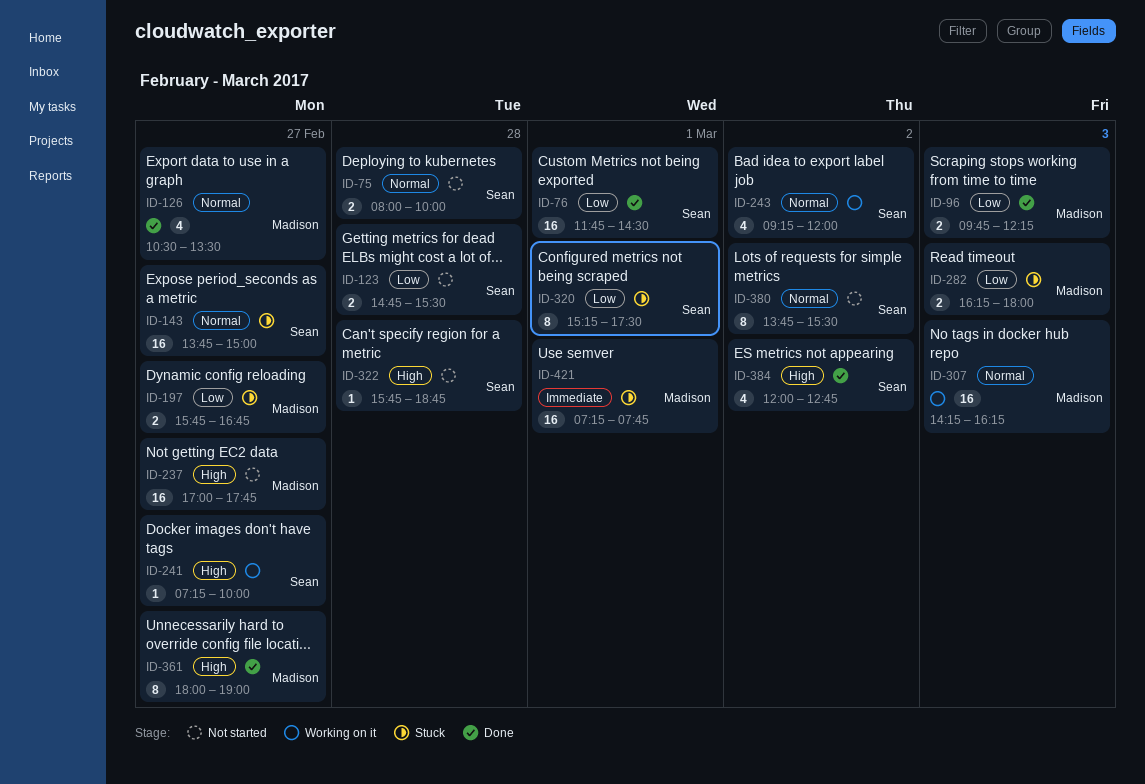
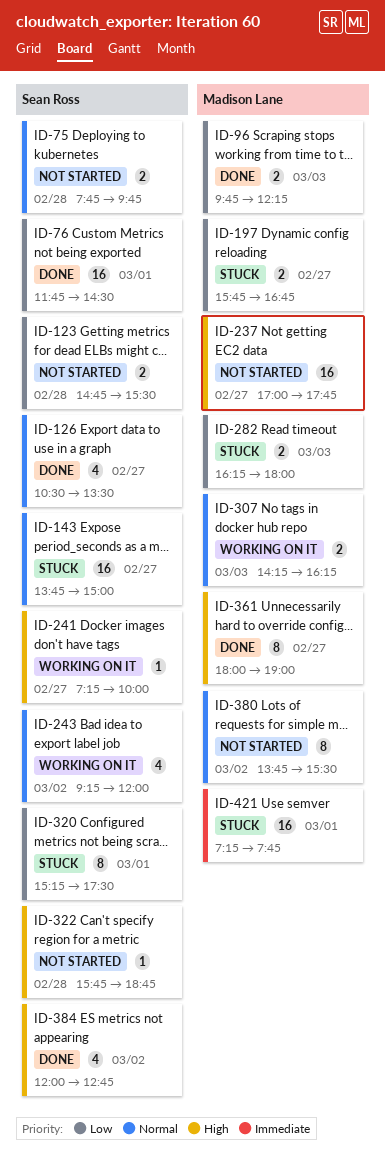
ID-75, begins: 08:00 -> 07:45
ID-75, ends: 10:00 -> 09:45
ID-126, owner: Madison Lane -> Sean Ross
ID-307, estimate: 16 -> 2
ID-380, owner: Sean Ross -> Madison Lane

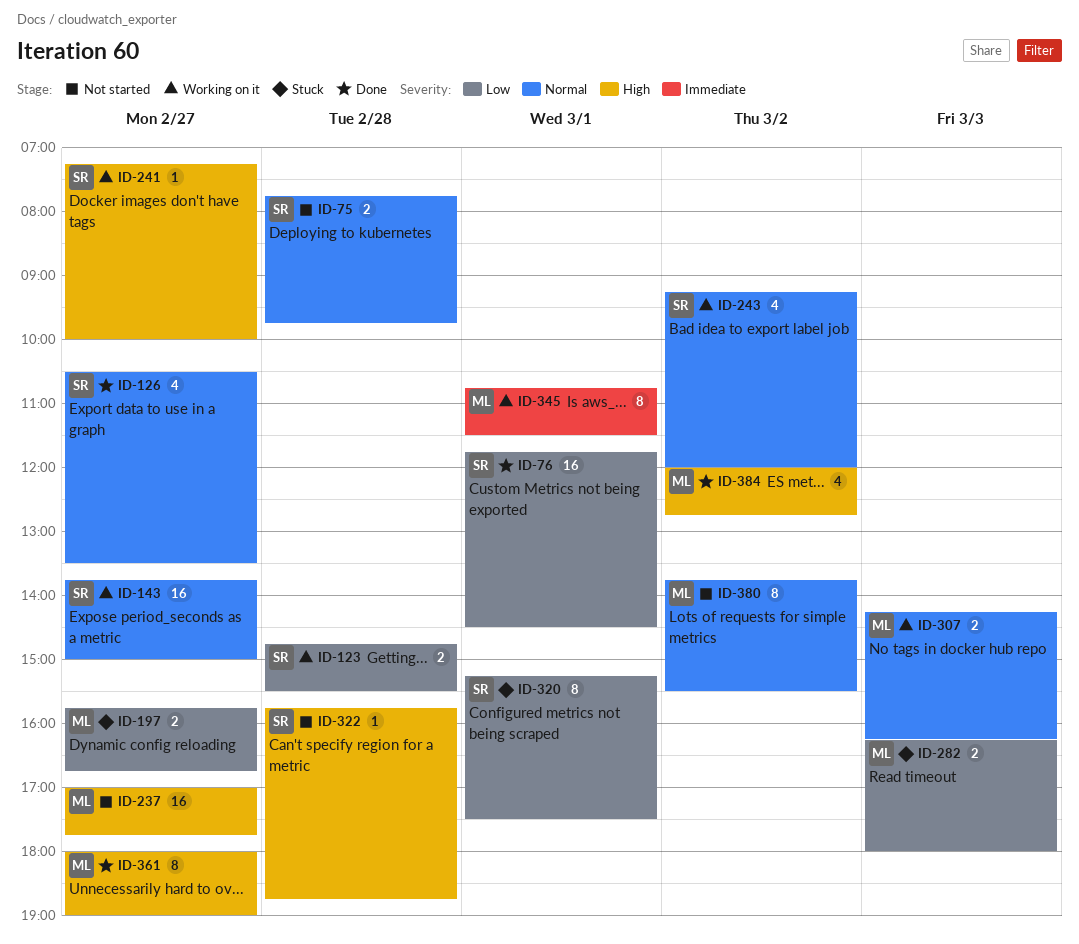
ID-96: present -> none
ID-123, status: Not started -> Working on it
ID-143, status: Stuck -> Working on it
ID-345: none -> present
ID-384, owner: Sean Ross -> Madison Lane
ID-421: present -> none

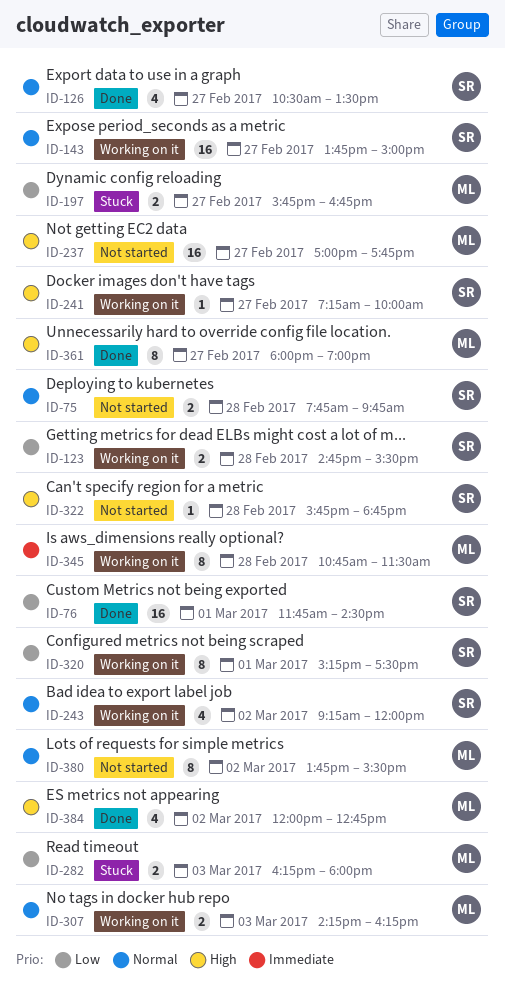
ID-320, status: Stuck -> Working on it
ID-345, day: Mar 1 -> Feb 28

